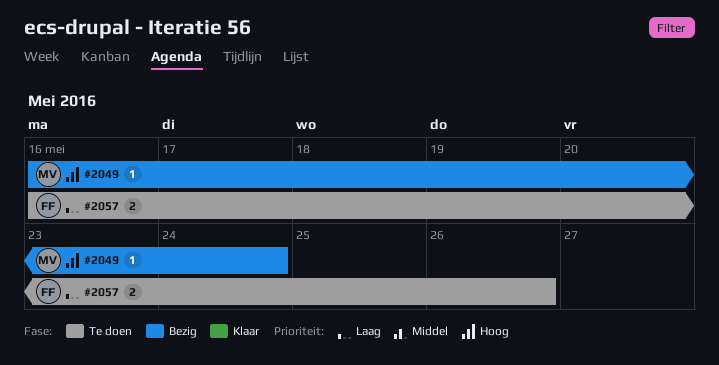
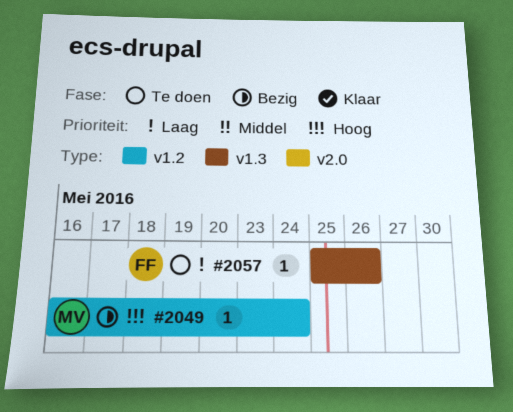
#2057, estimate: 2 -> 1
#2057, start: May 16 -> May 25

